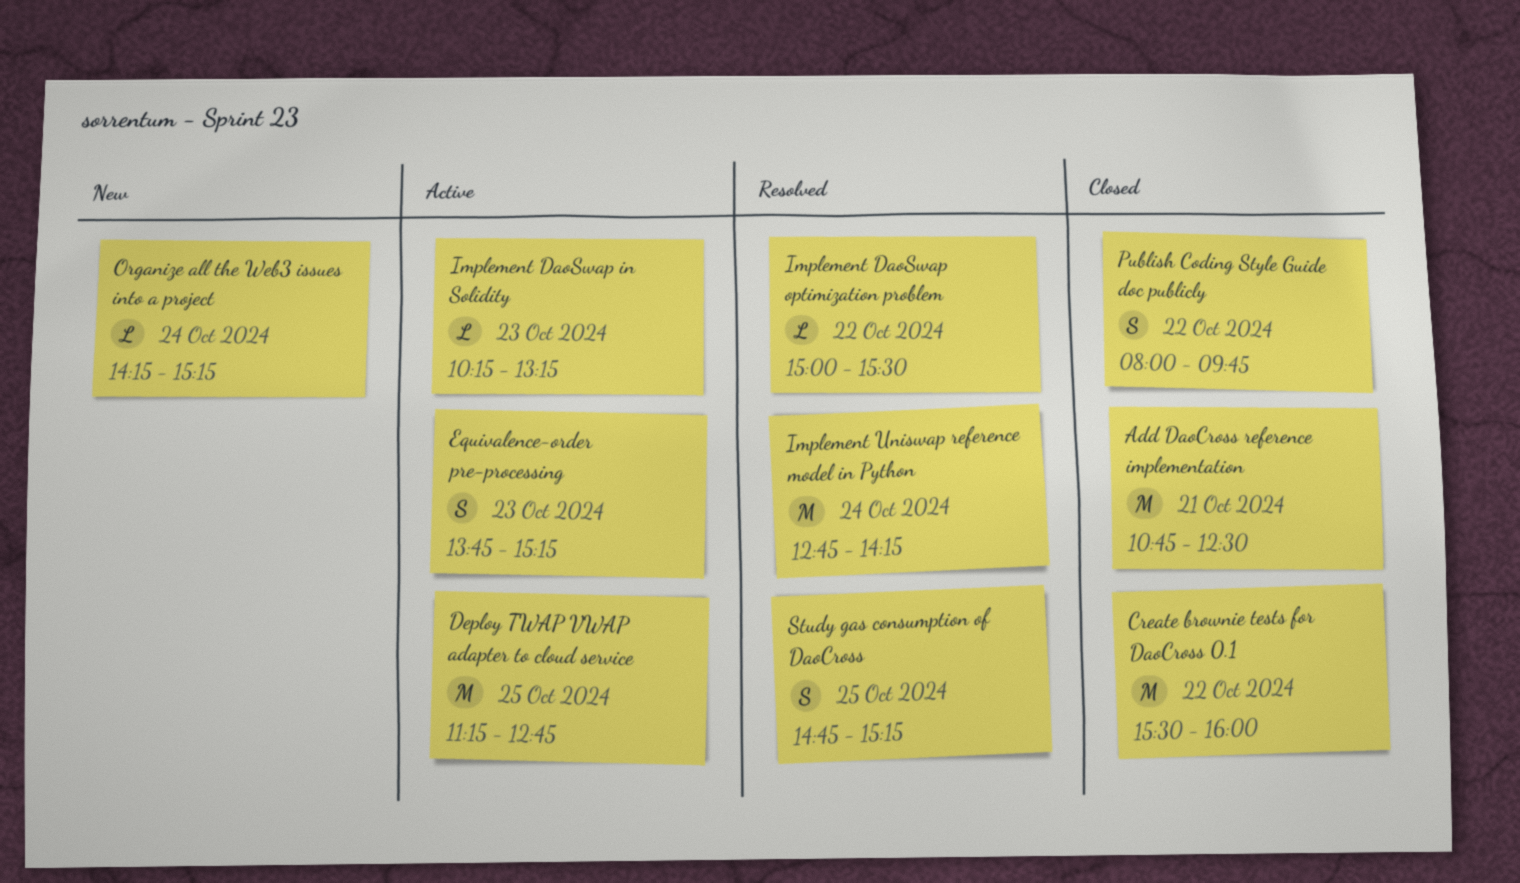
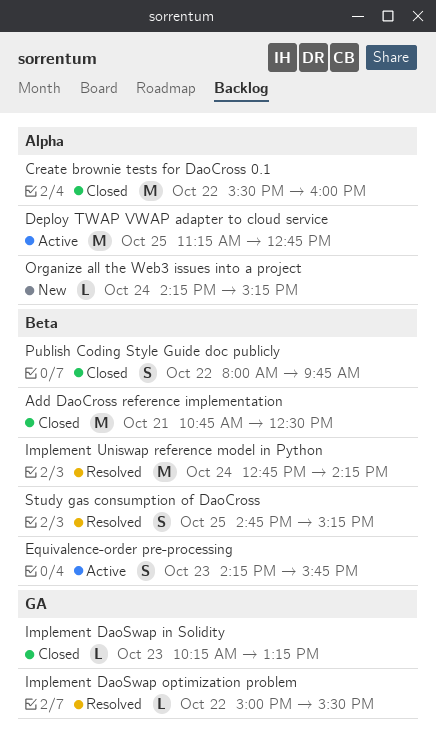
Equivalence-order pre-processing, begins: 13:45 -> 14:15
Equivalence-order pre-processing, ends: 15:15 -> 15:45
Implement DaoSwap in Solidity, status: Active -> Closed

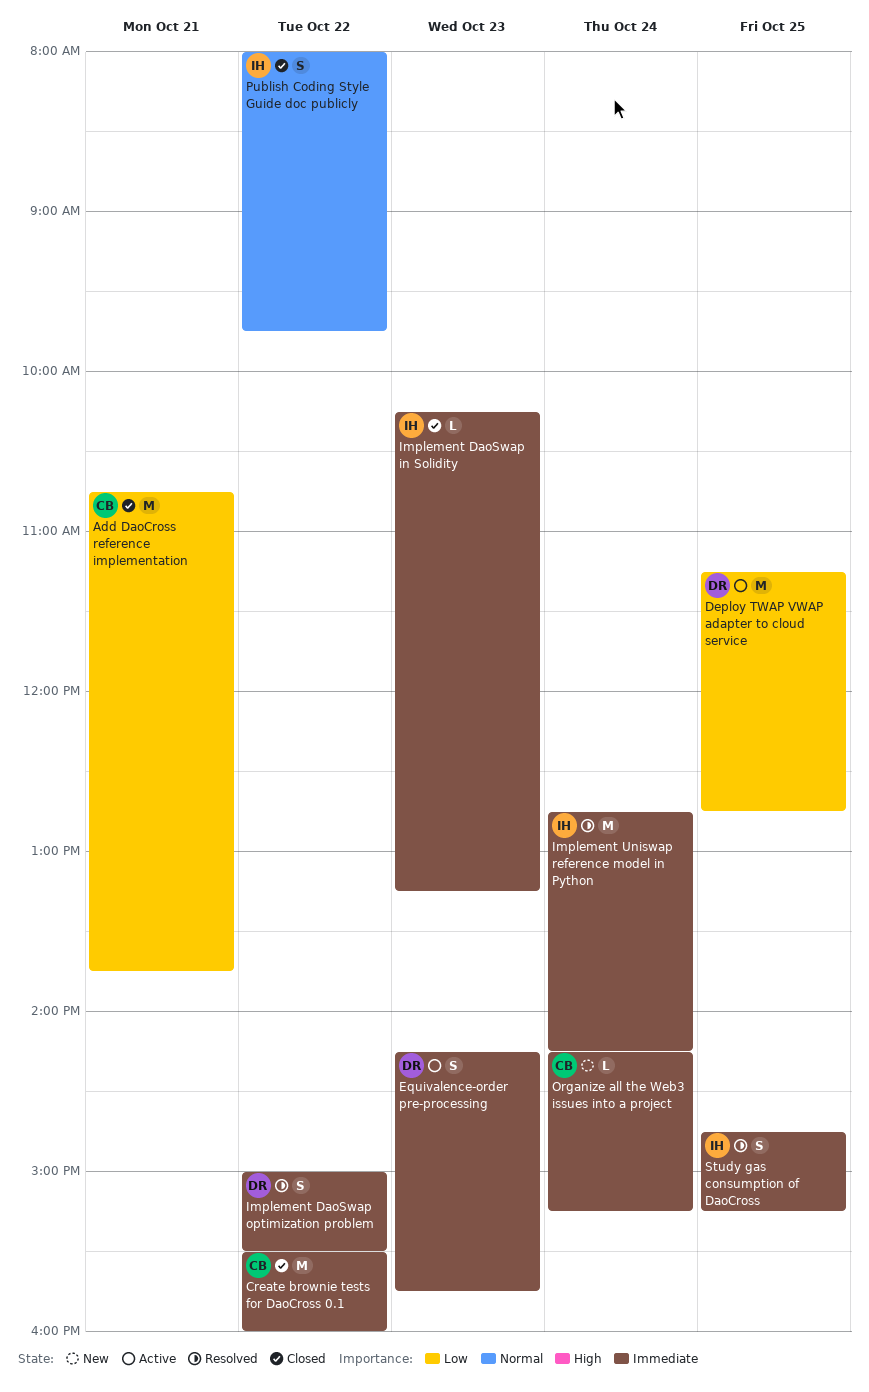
Add DaoCross reference implementation, ends: 12:30 -> 13:45
Implement DaoSwap optimization problem, estimate: L -> S

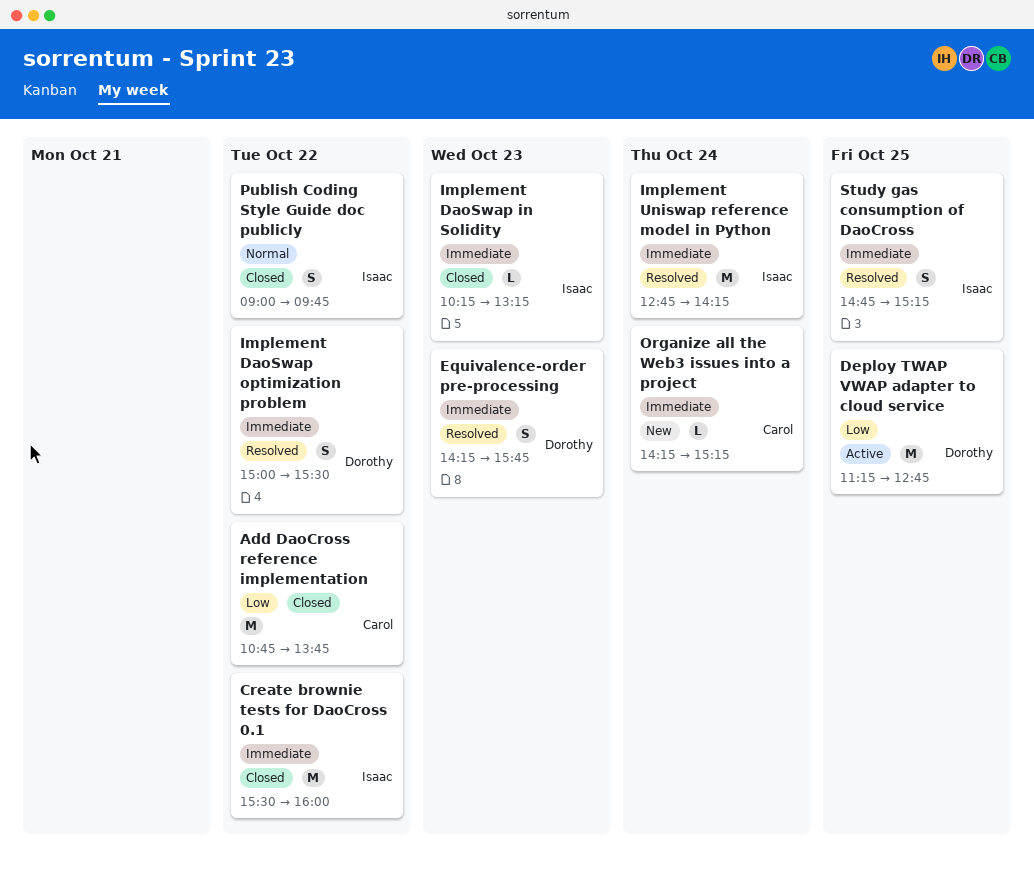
Add DaoCross reference implementation, day: Oct 21 -> Oct 22
Create brownie tests for DaoCross 0.1, owner: Carol -> Isaac
Equivalence-order pre-processing, status: Active -> Resolved
Publish Coding Style Guide doc publicly, begins: 08:00 -> 09:00

